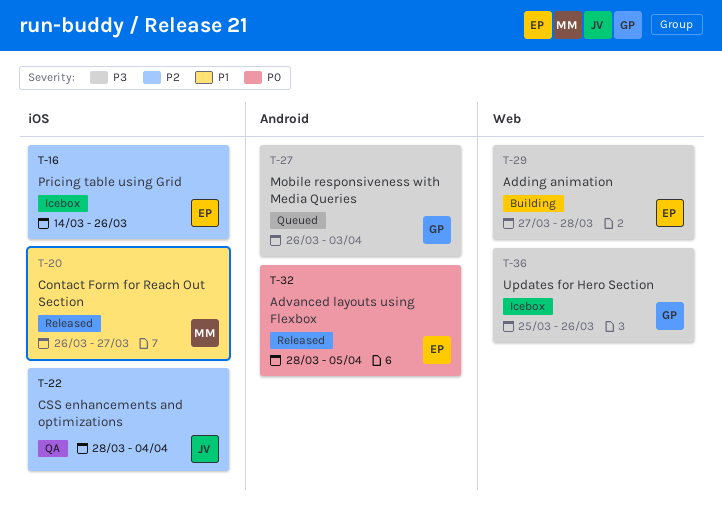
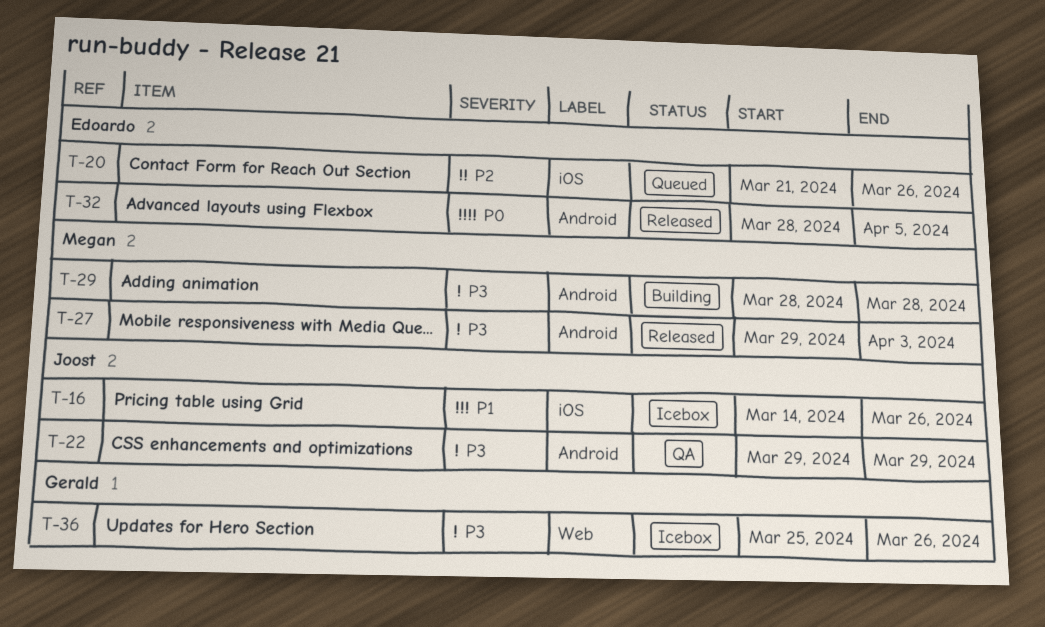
T-16, owner: Edoardo -> Joost
T-16, priority: P2 -> P1
T-20, status: Released -> Queued
T-20, owner: Megan -> Edoardo
T-20, priority: P1 -> P2
T-20, start: Mar 26 -> Mar 21
T-20, due: Mar 27 -> Mar 26
T-22, priority: P2 -> P3
T-22, label: iOS -> Android
T-22, start: Mar 28 -> Mar 29
T-22, due: Apr 4 -> Mar 29
T-27, status: Queued -> Released
T-27, owner: Gerald -> Megan
T-27, start: Mar 26 -> Mar 29
T-29, owner: Edoardo -> Megan
T-29, label: Web -> Android
T-29, start: Mar 27 -> Mar 28

